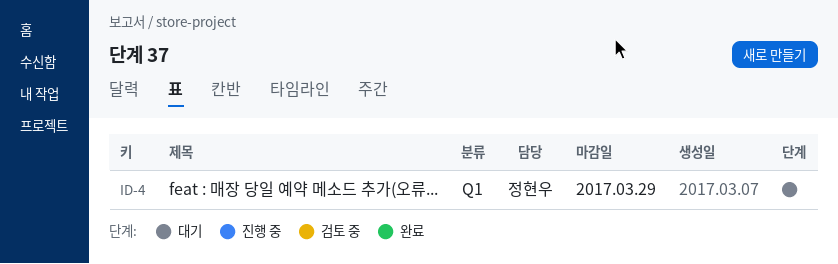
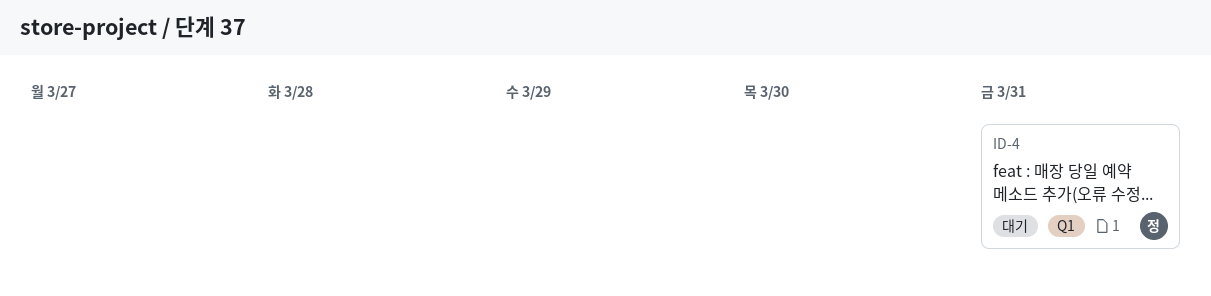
ID-4, due: Mar 29 -> Mar 31

